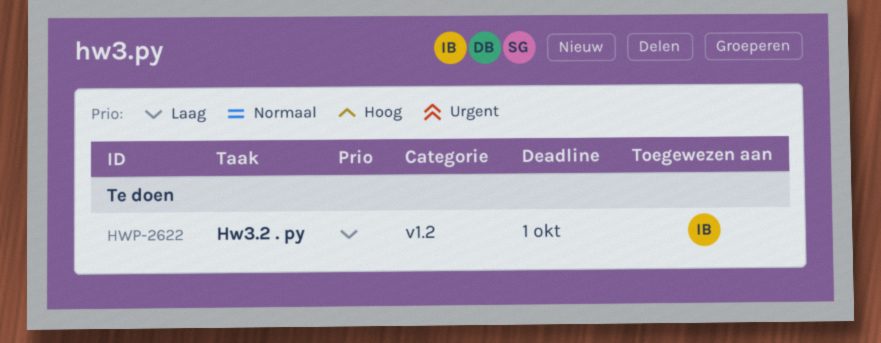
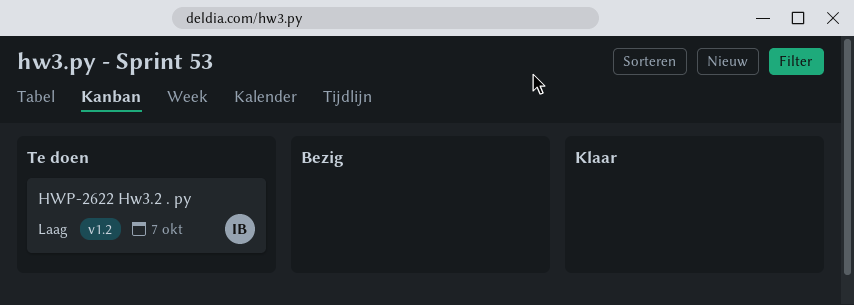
HWP-2622, due: Oct 1 -> Oct 7

